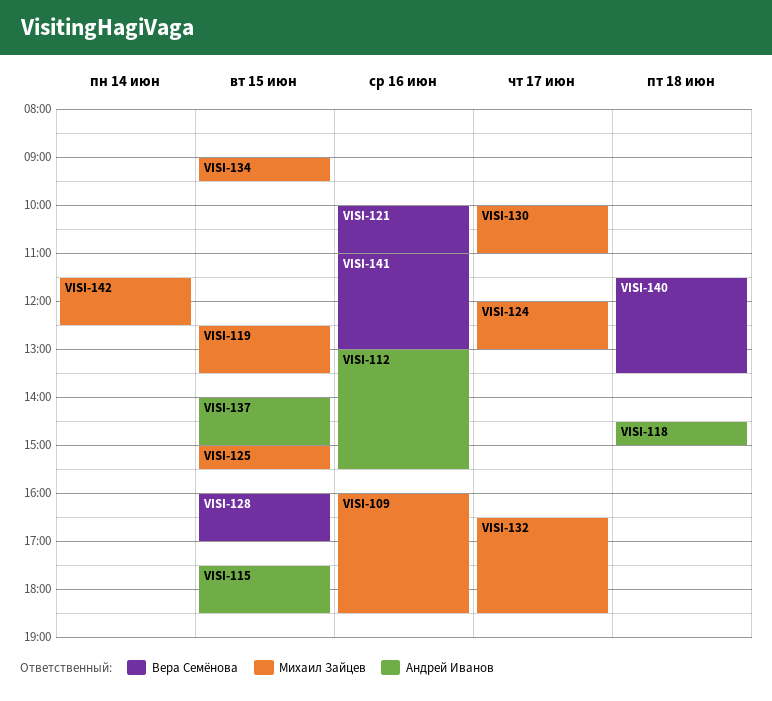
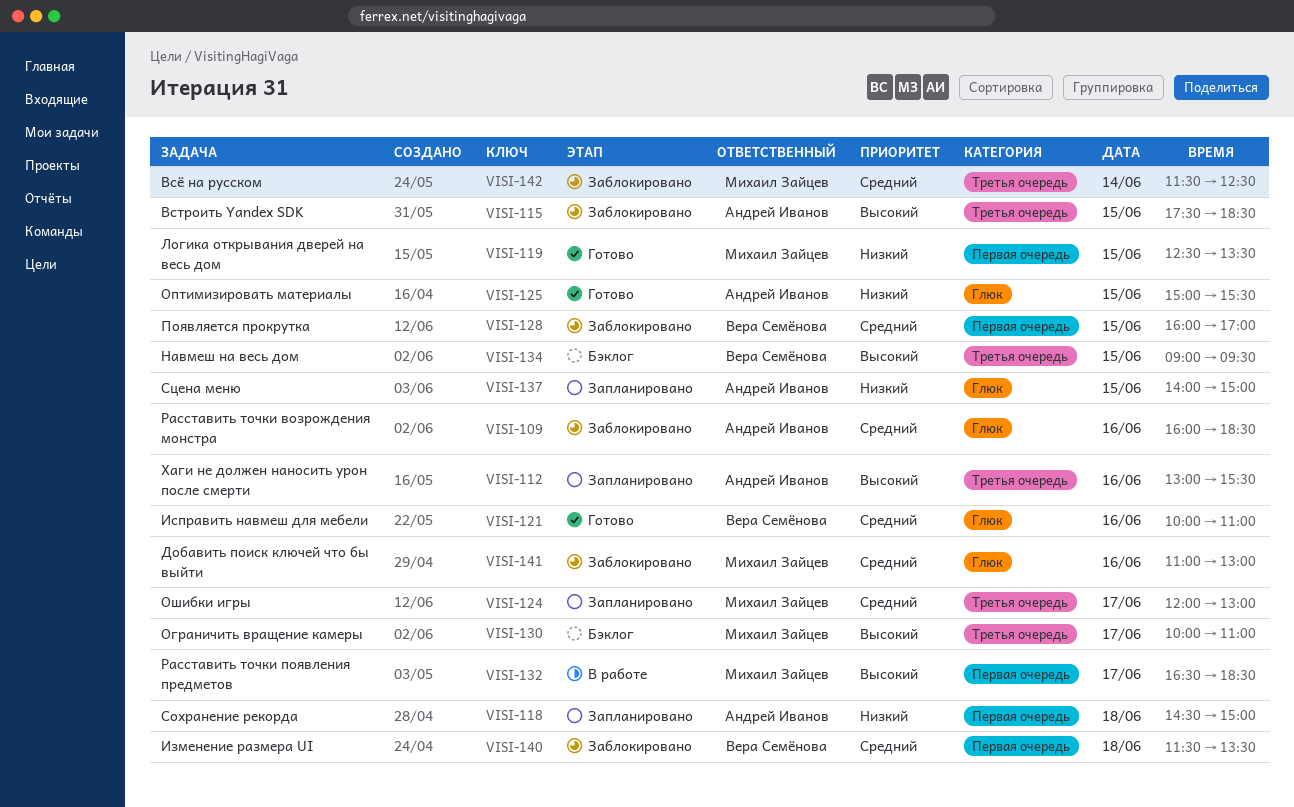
VISI-109, owner: Михаил Зайцев -> Андрей Иванов
VISI-125, owner: Михаил Зайцев -> Андрей Иванов
VISI-134, owner: Михаил Зайцев -> Вера Семёнова
VISI-141, owner: Вера Семёнова -> Михаил Зайцев

